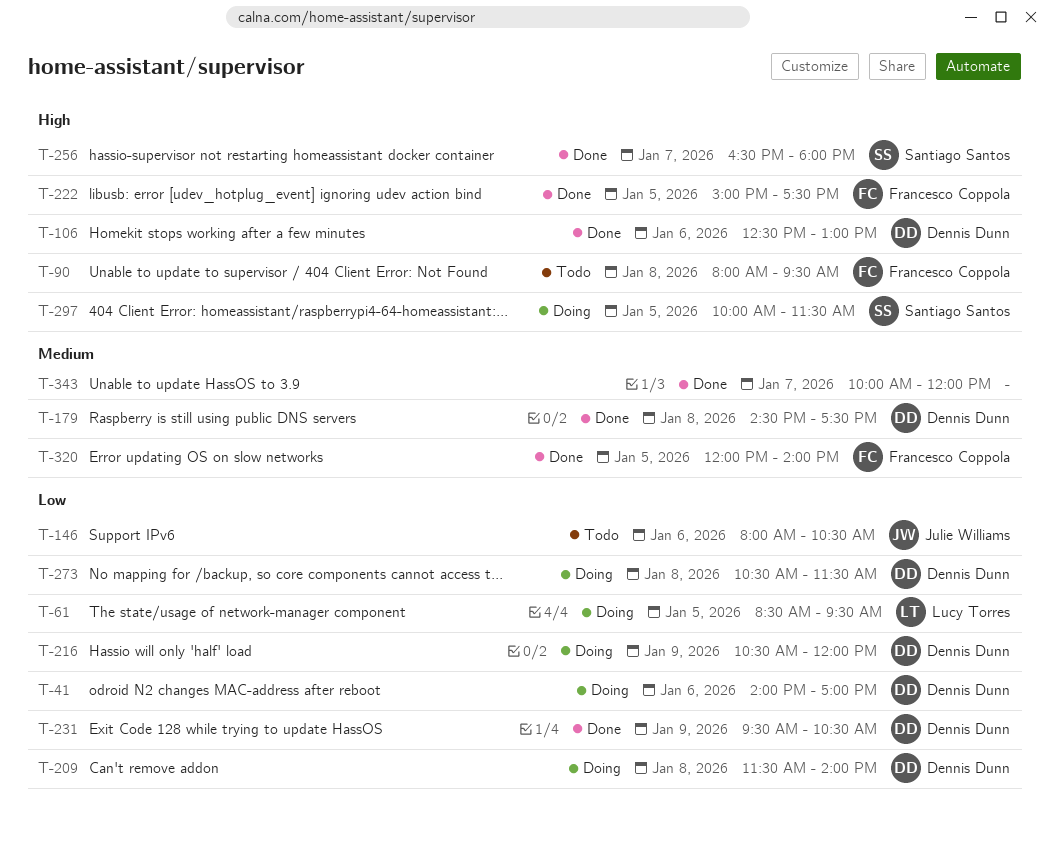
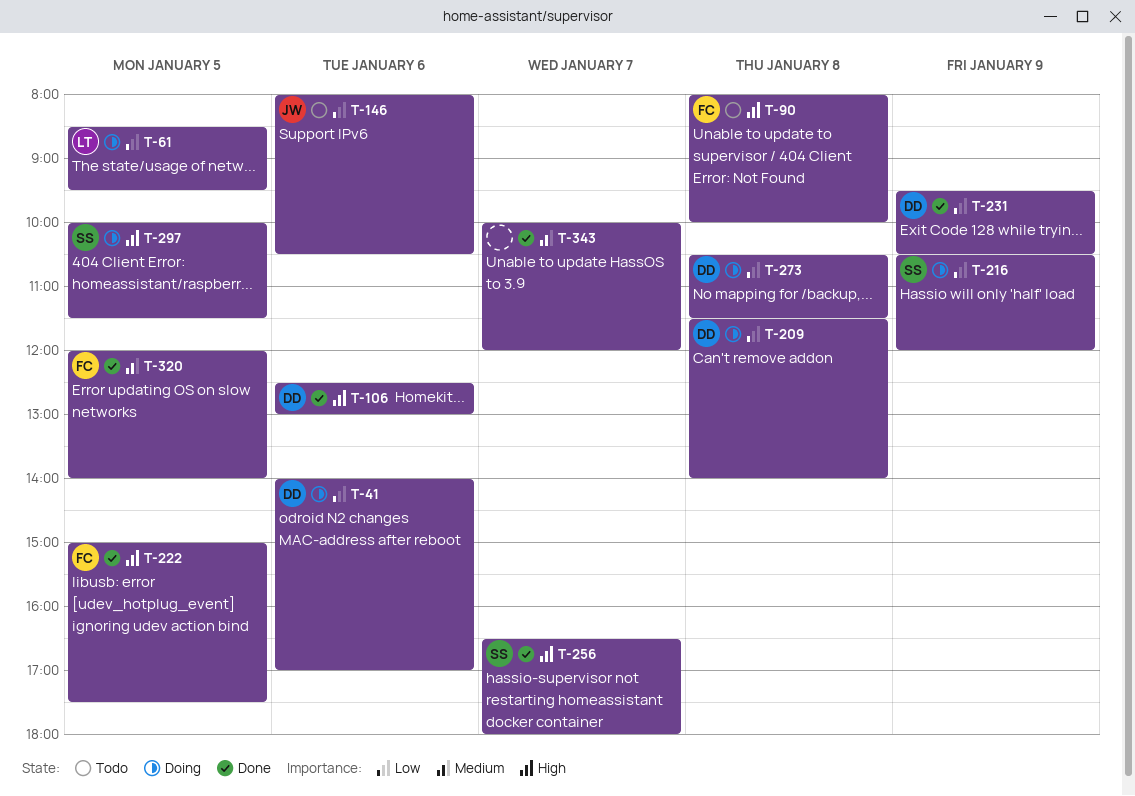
T-90, ends: 09:30 -> 10:00
T-179: present -> none
T-216, owner: Dennis Dunn -> Santiago Santos

